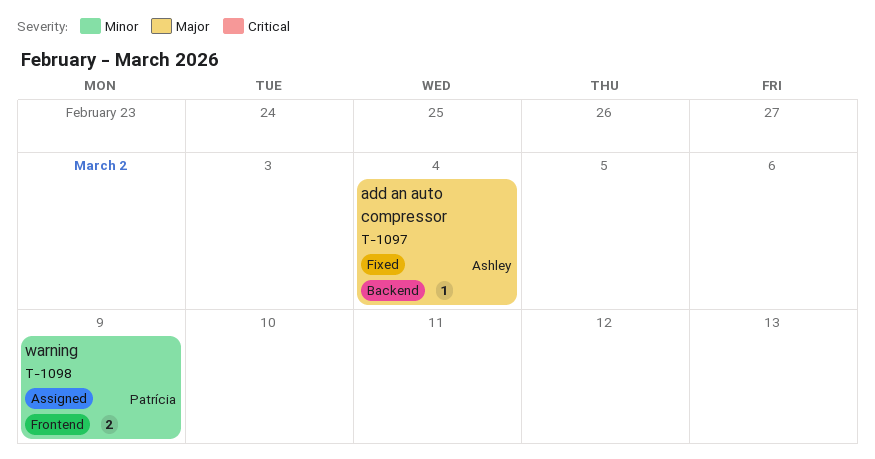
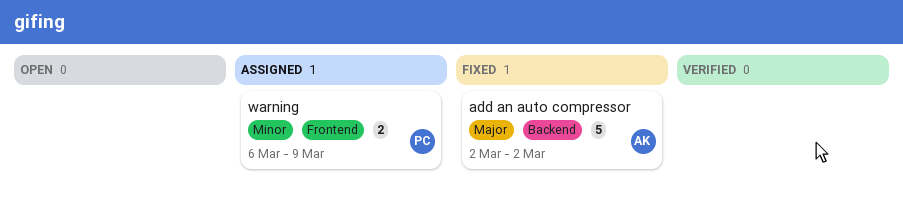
add an auto compressor, estimate: 1 -> 5
add an auto compressor, due: Mar 4 -> Mar 2

